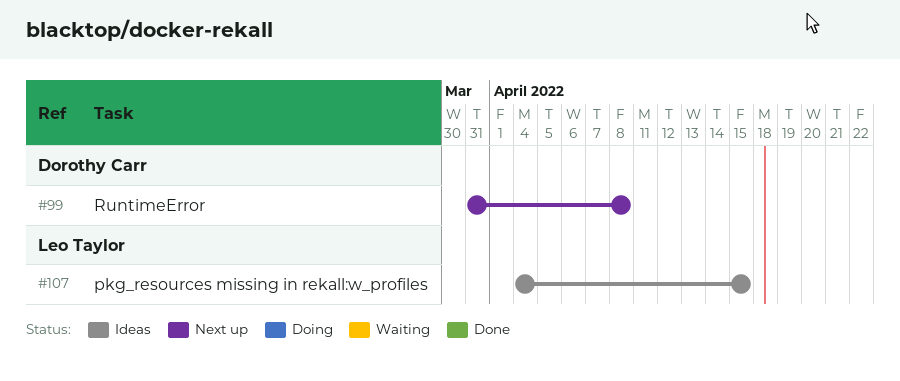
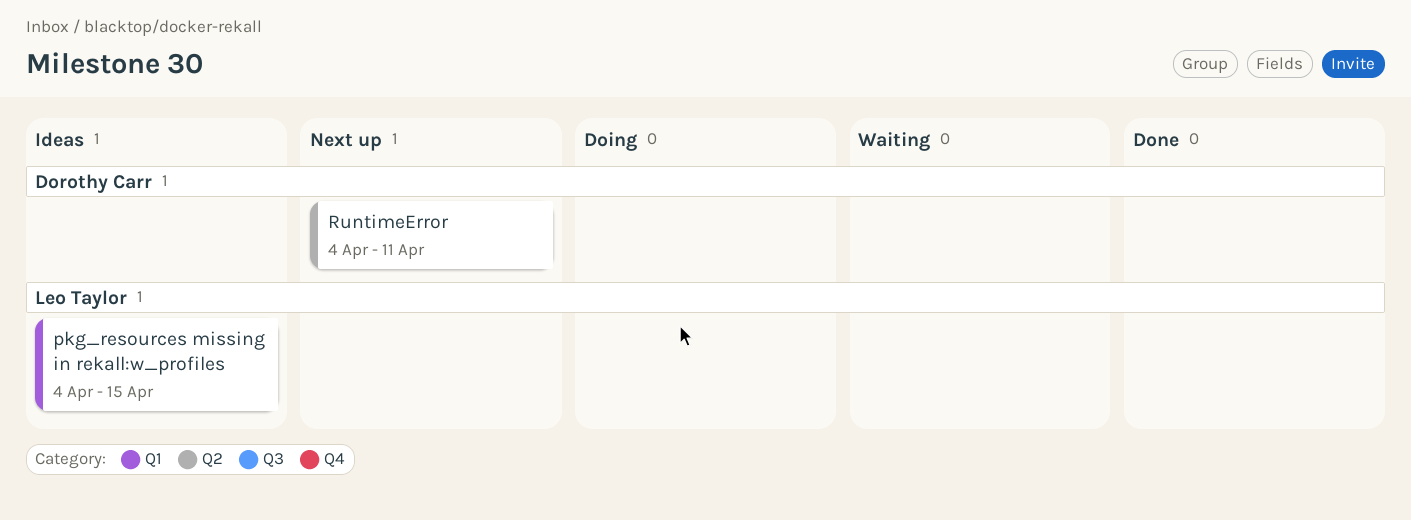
RuntimeError, start: Mar 31 -> Apr 4
RuntimeError, due: Apr 8 -> Apr 11

